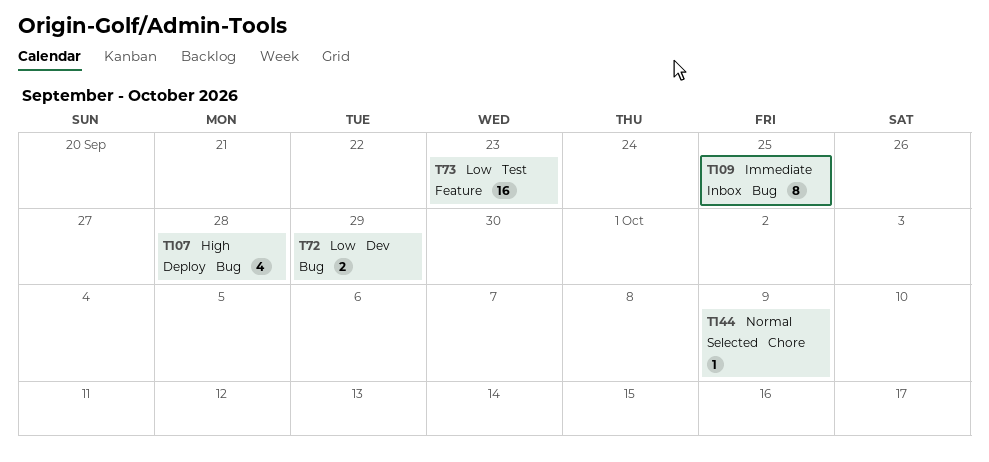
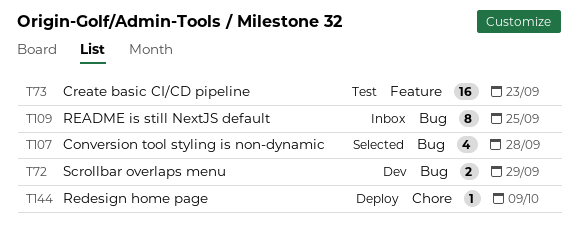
T107, status: Deploy -> Selected
T144, status: Selected -> Deploy

